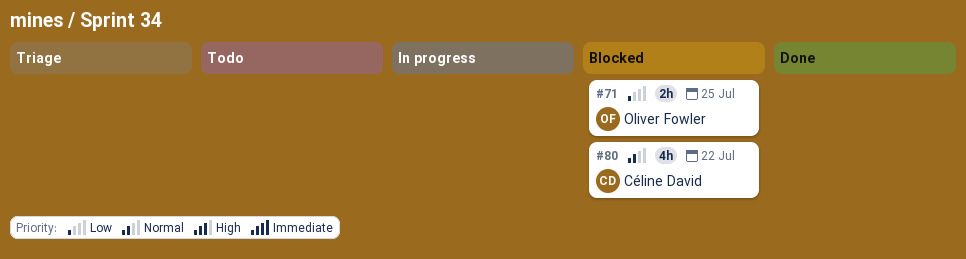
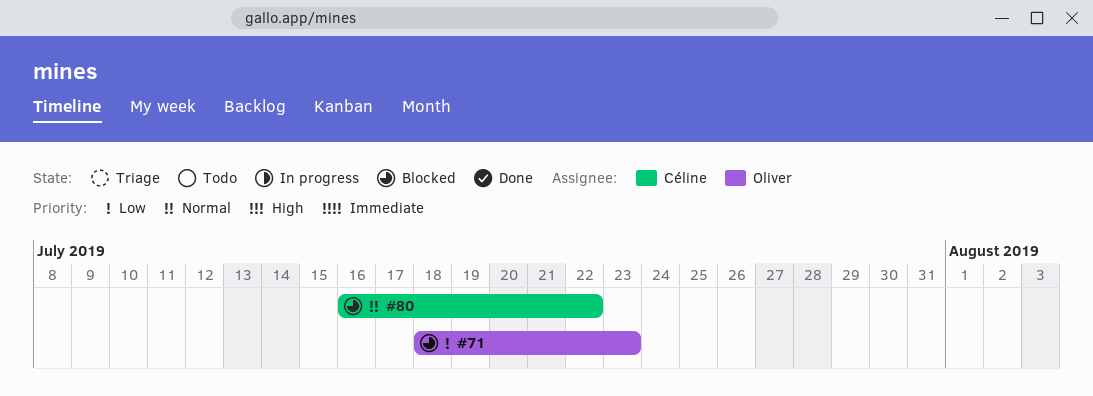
#71, due: Jul 25 -> Jul 23

